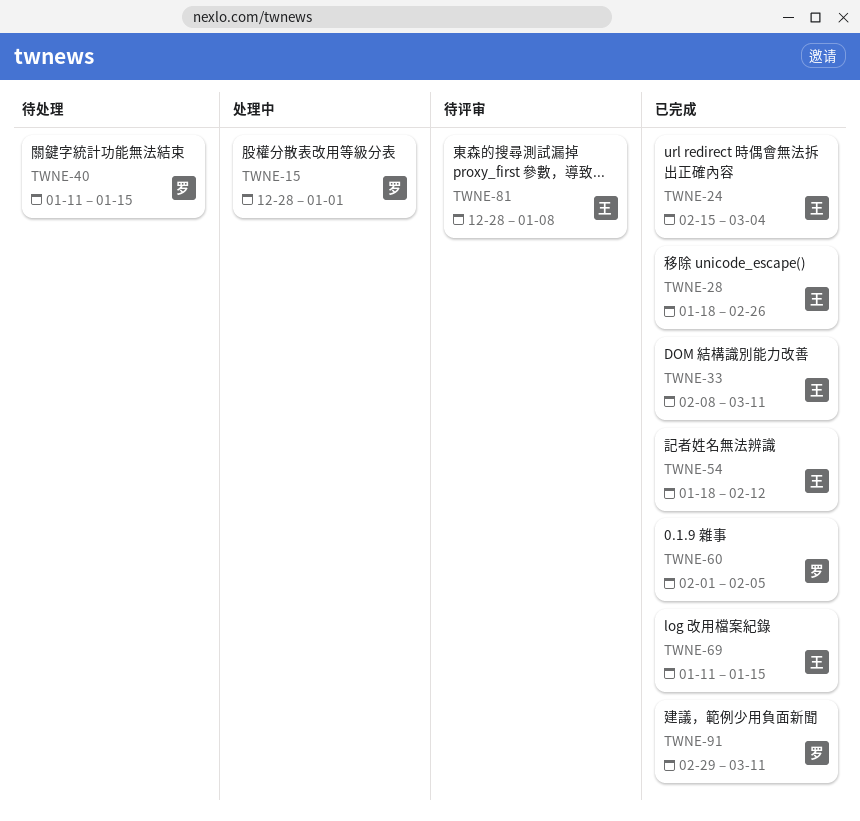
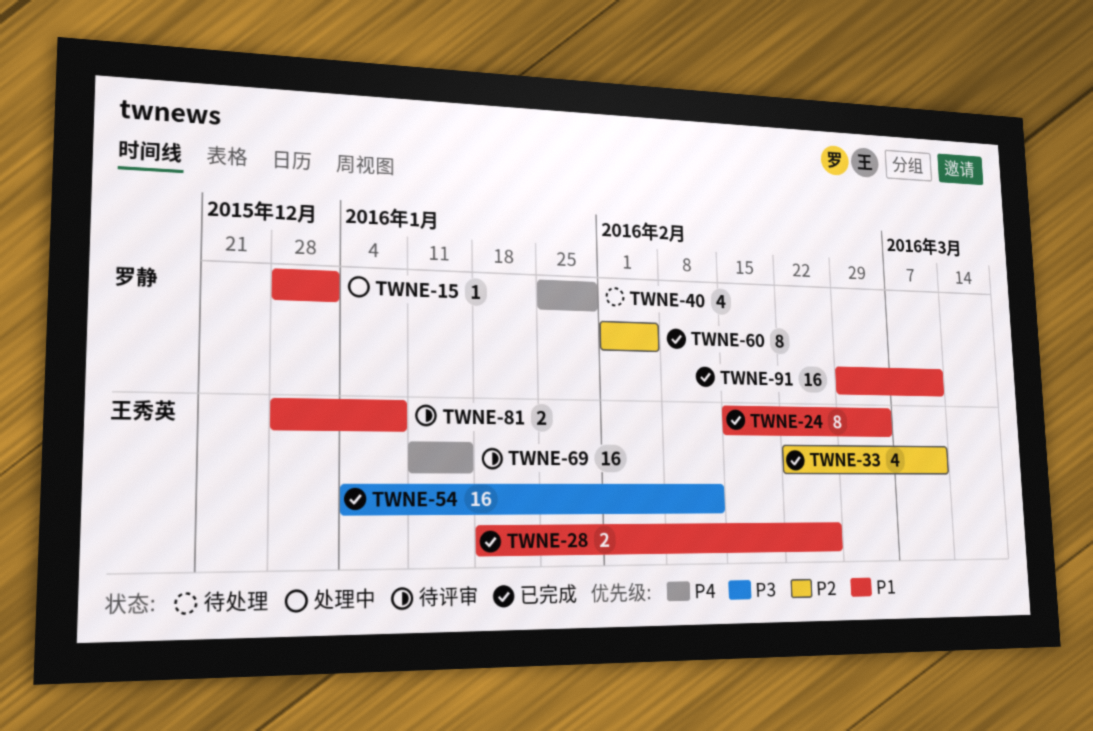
TWNE-33, start: Feb 8 -> Feb 22
TWNE-40, start: Jan 11 -> Jan 25
TWNE-40, due: Jan 15 -> Jan 29
TWNE-54, start: Jan 18 -> Jan 4
TWNE-69, status: 已完成 -> 待评审

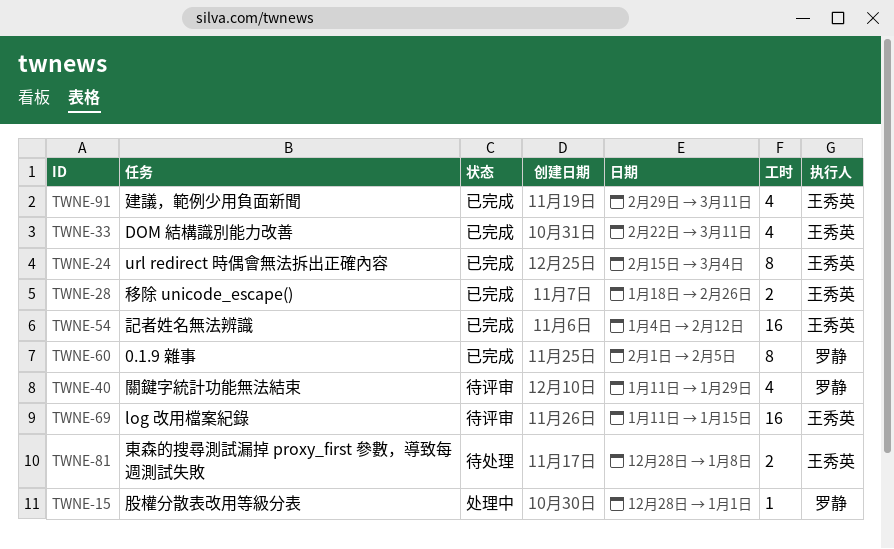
TWNE-40, status: 待处理 -> 待评审
TWNE-40, start: Jan 25 -> Jan 11
TWNE-81, status: 待评审 -> 待处理
TWNE-91, owner: 罗静 -> 王秀英
TWNE-91, estimate: 16 -> 4

